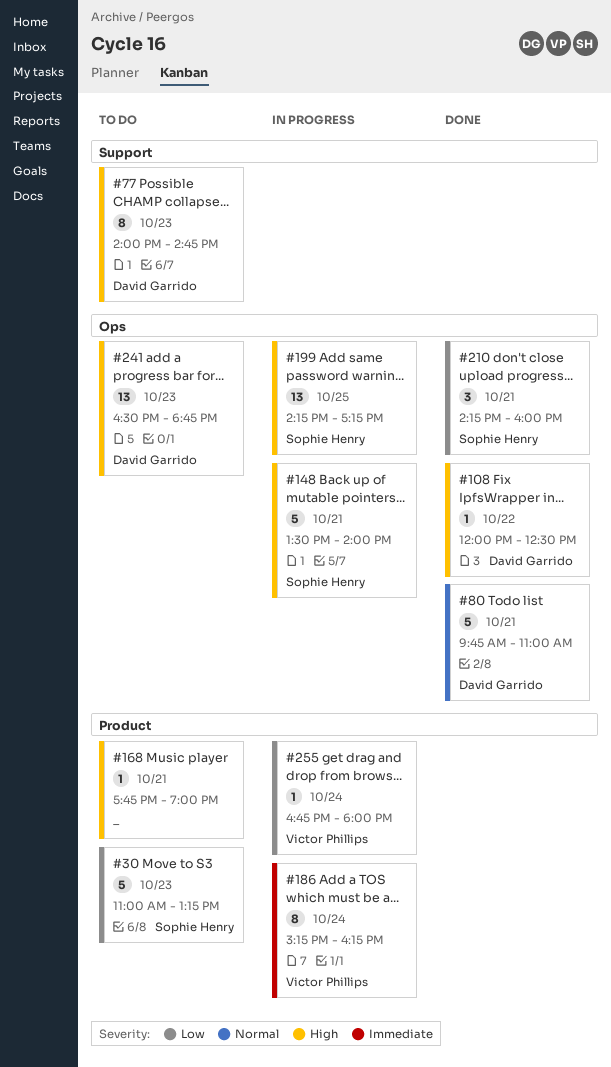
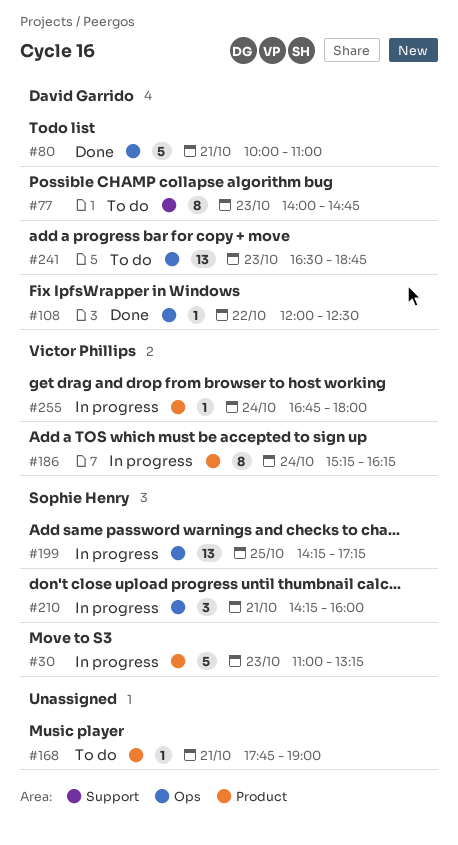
#30, status: To do -> In progress
#80, begins: 09:45 -> 10:00
#148: present -> none
#210, status: Done -> In progress

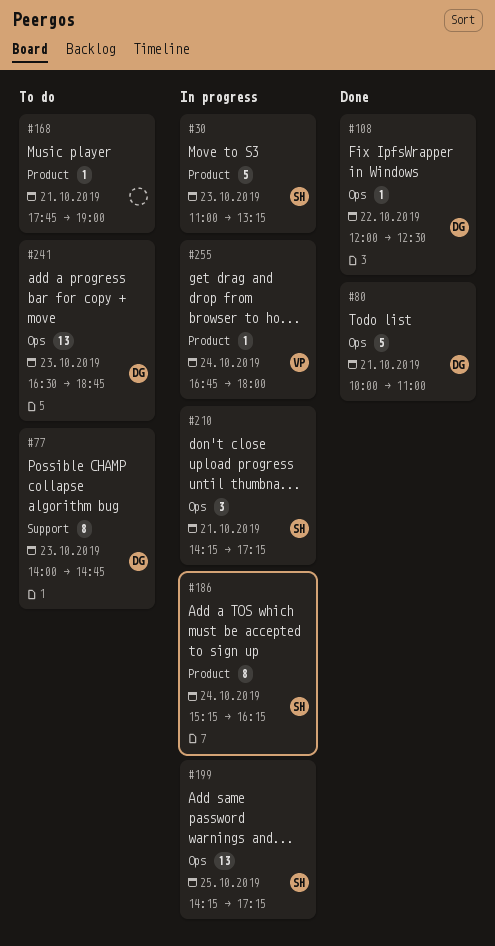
#186, owner: Victor Phillips -> Sophie Henry
#210, ends: 16:00 -> 17:15

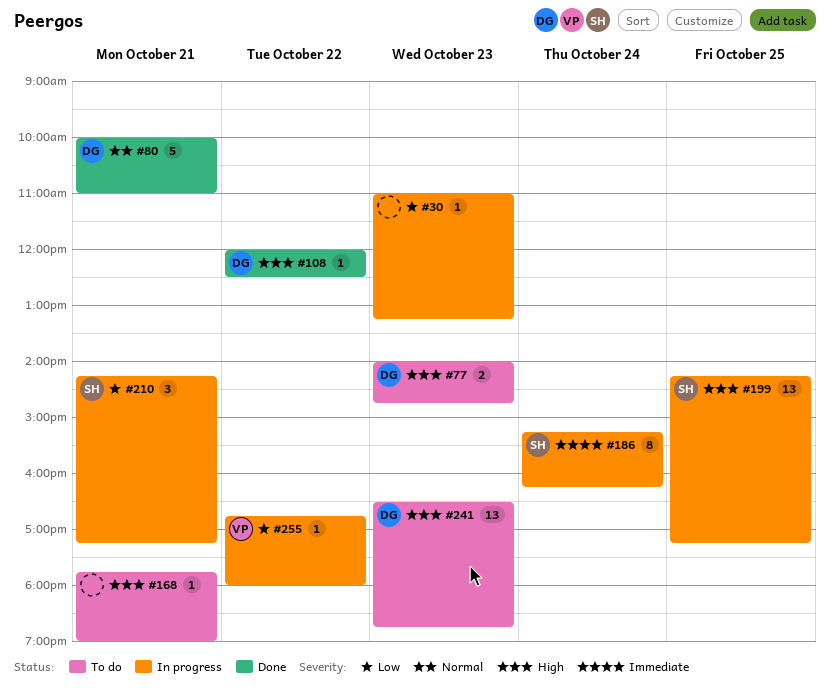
#30, owner: SH -> none
#30, estimate: 5 -> 1
#77, estimate: 8 -> 2
#255, day: Oct 24 -> Oct 22

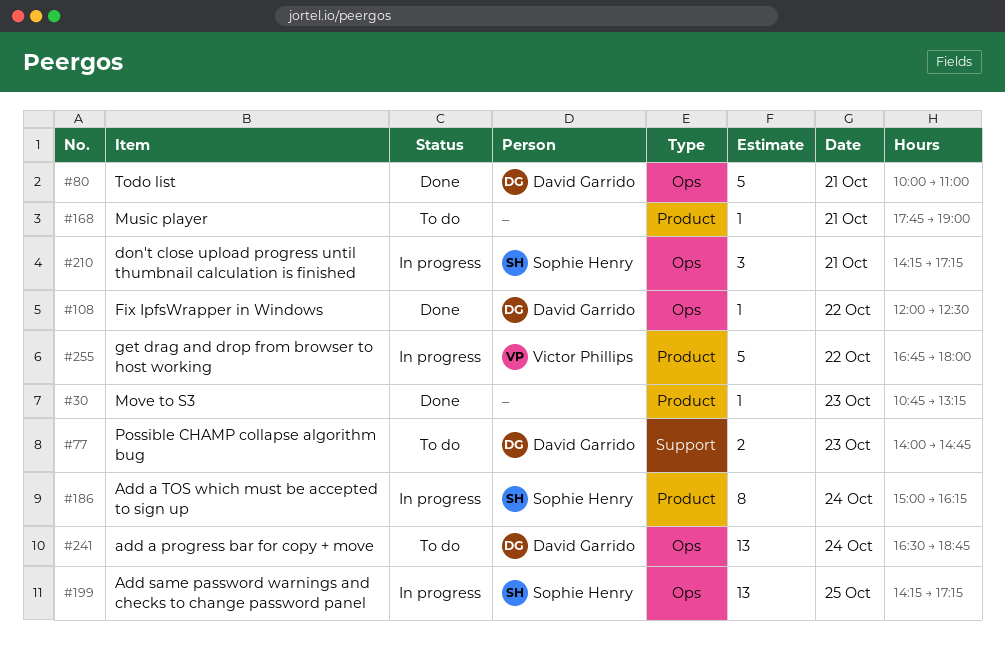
#30, status: In progress -> Done
#30, begins: 11:00 -> 10:45
#186, begins: 15:15 -> 15:00
#241, day: Oct 23 -> Oct 24
#255, estimate: 1 -> 5

